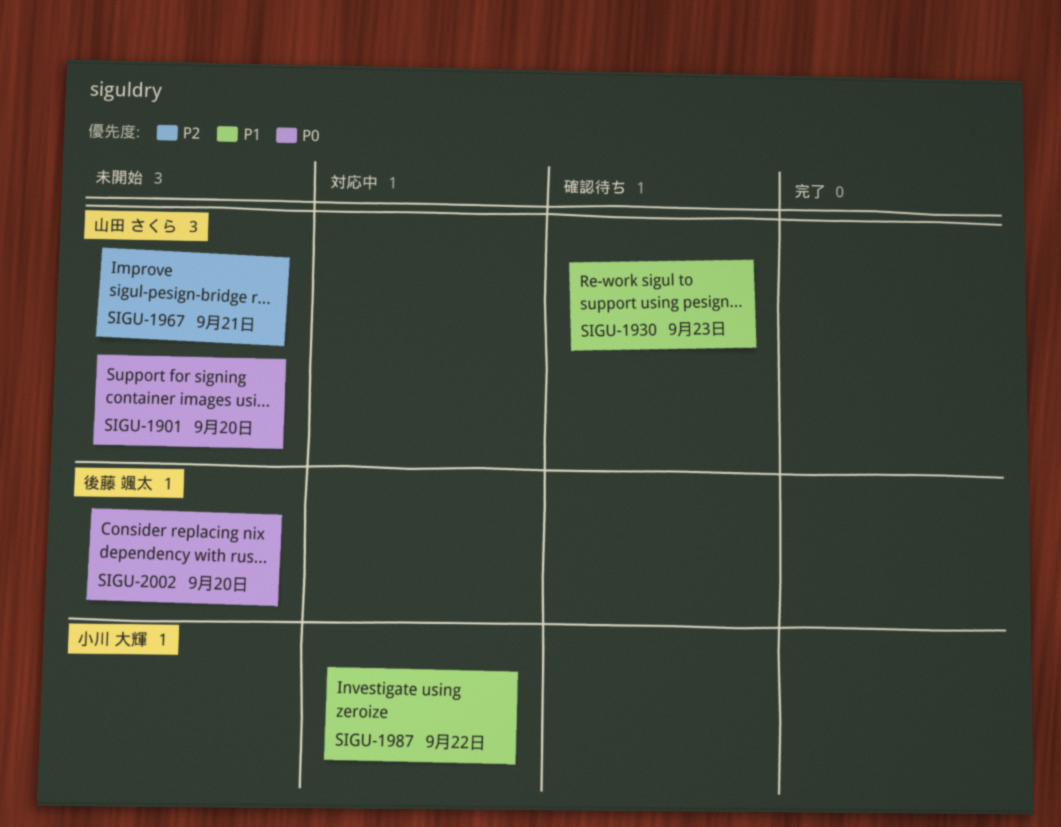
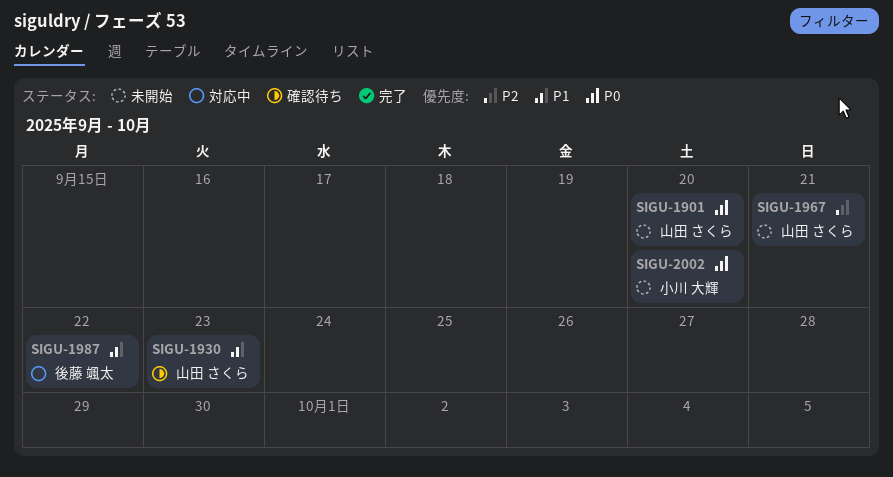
SIGU-1987, owner: 小川 大輝 -> 後藤 颯太
SIGU-2002, owner: 後藤 颯太 -> 小川 大輝

